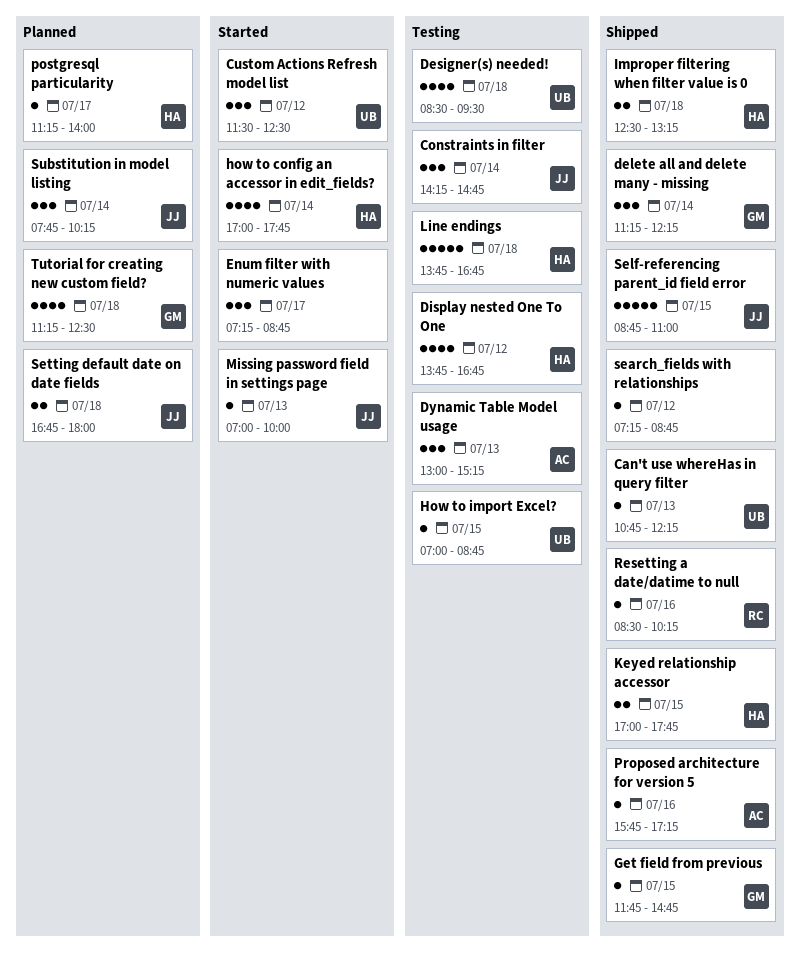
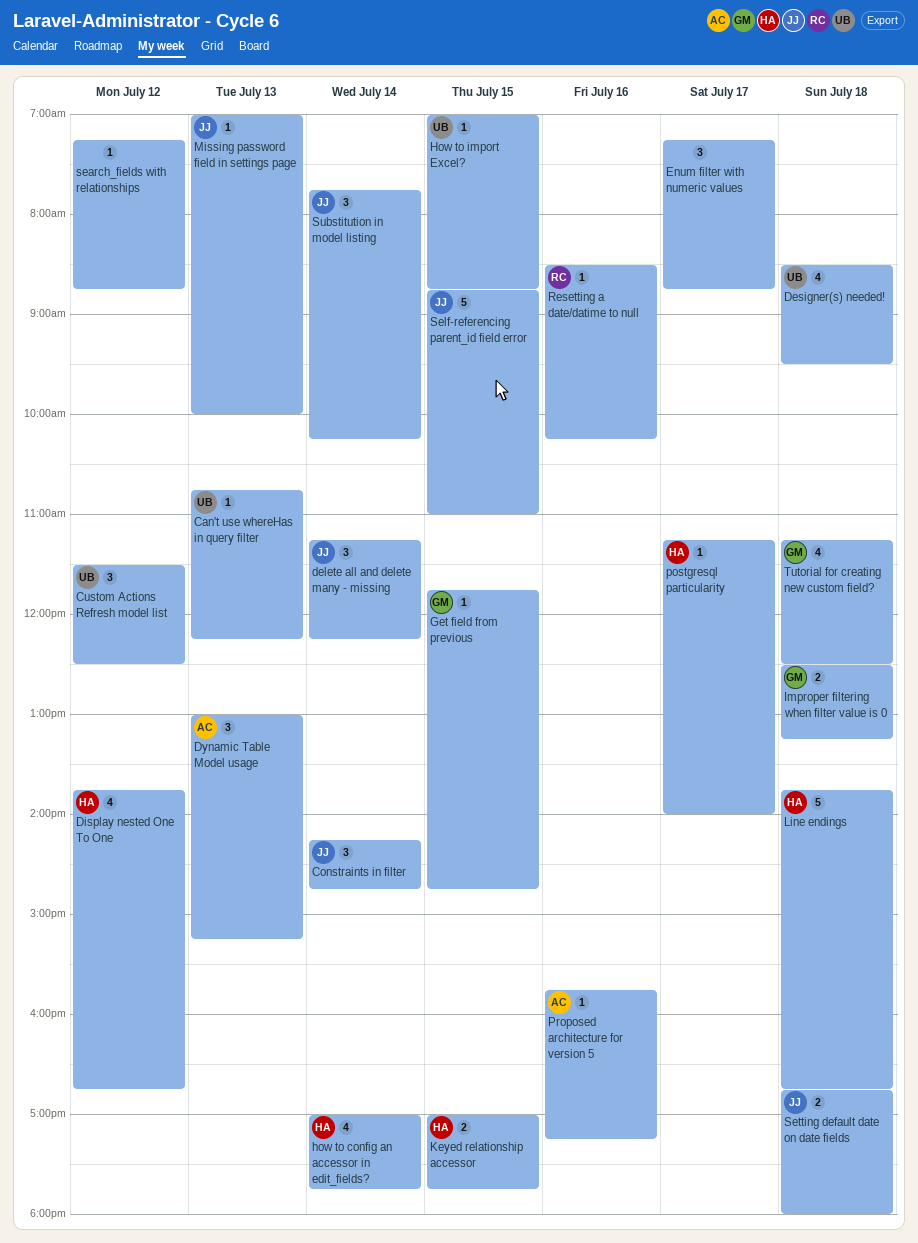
delete all and delete many - missing, owner: GM -> JJ
Improper filtering when filter value is 0, owner: HA -> GM

